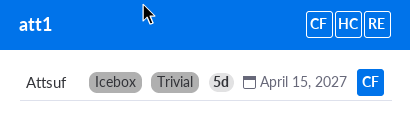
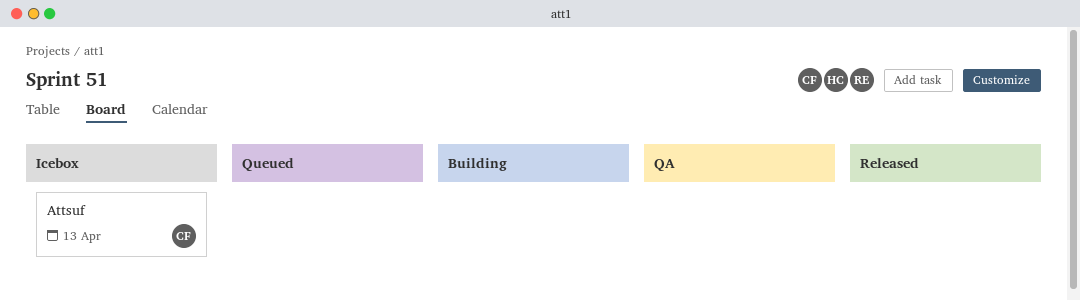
Attsuf, due: Apr 15 -> Apr 13

